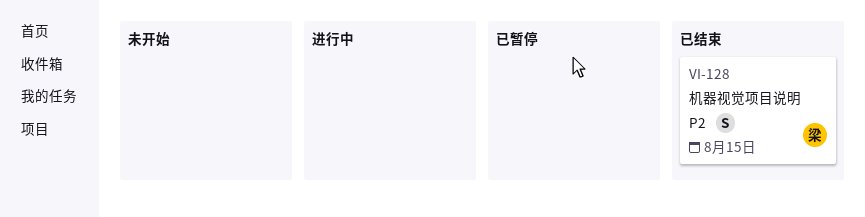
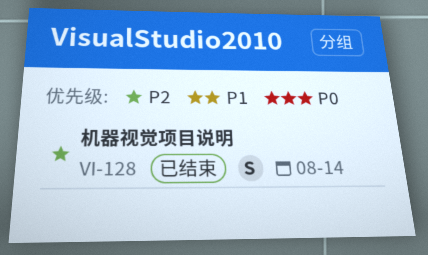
VI-128, due: Aug 15 -> Aug 14

